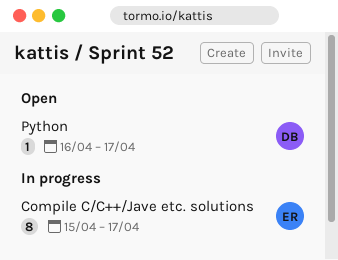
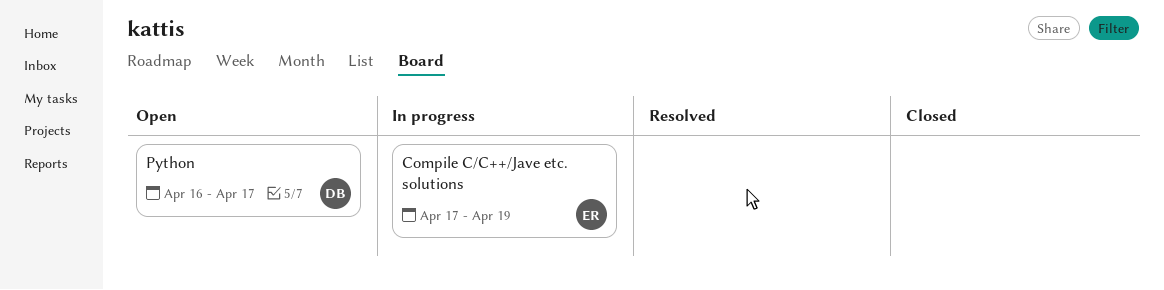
Compile C/C++/Jave etc. solutions, start: Apr 15 -> Apr 17
Compile C/C++/Jave etc. solutions, due: Apr 17 -> Apr 19

